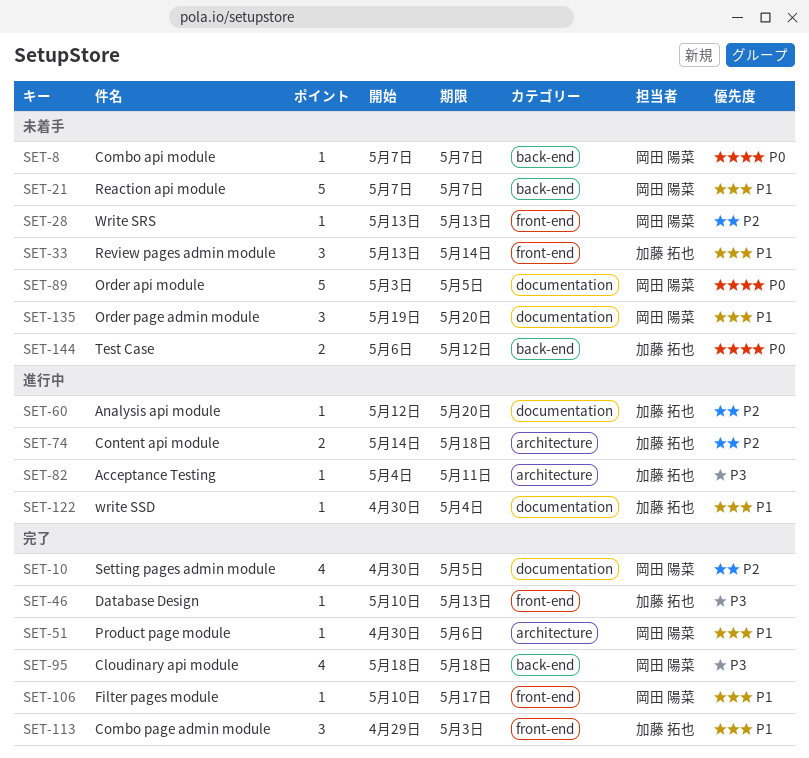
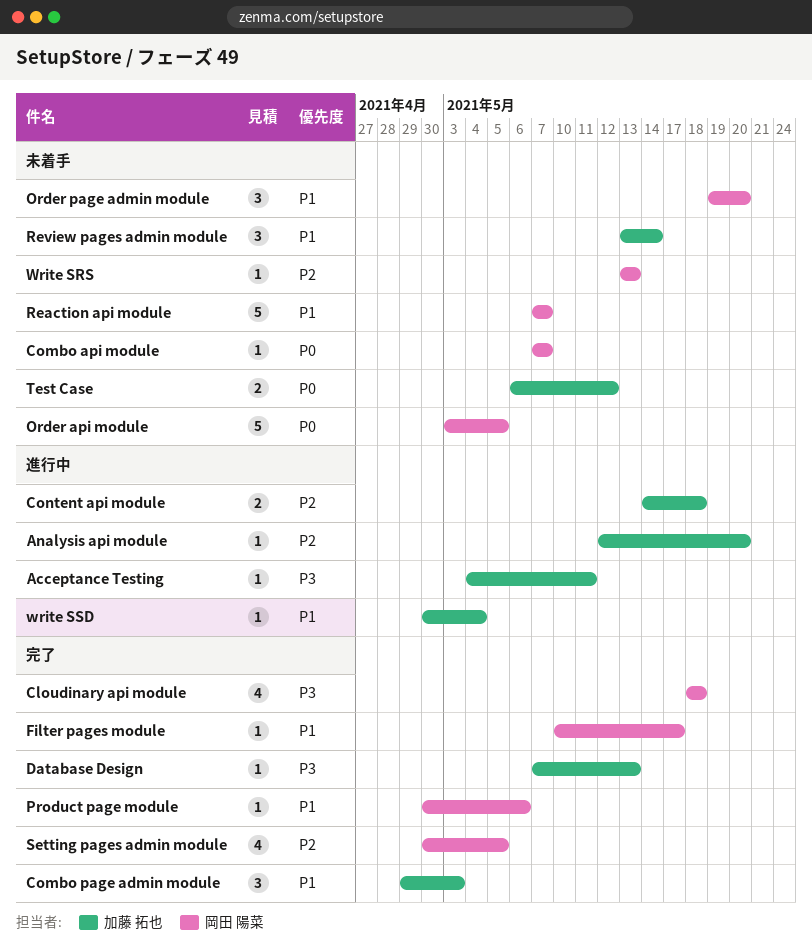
Database Design, start: May 10 -> May 7

